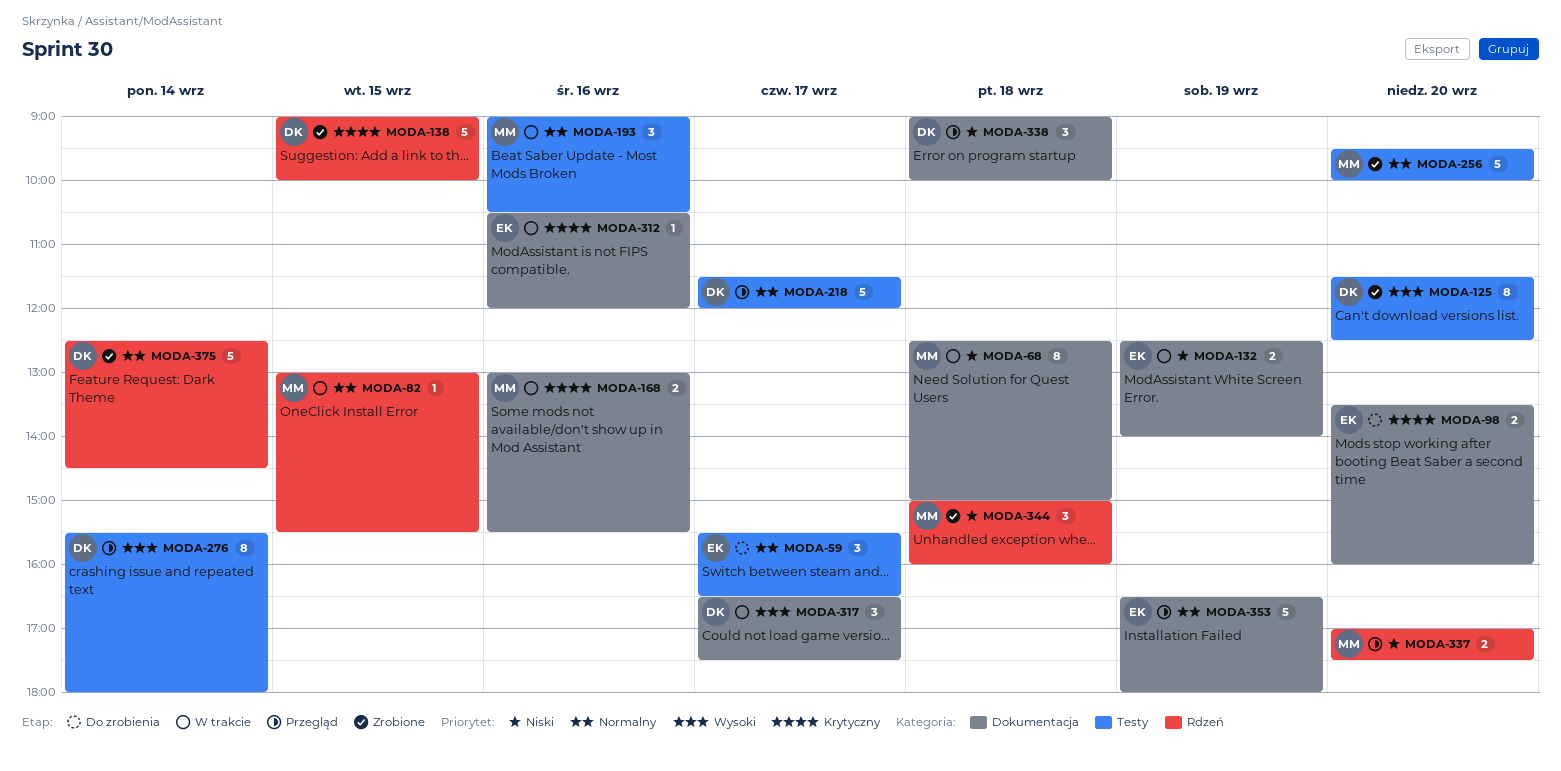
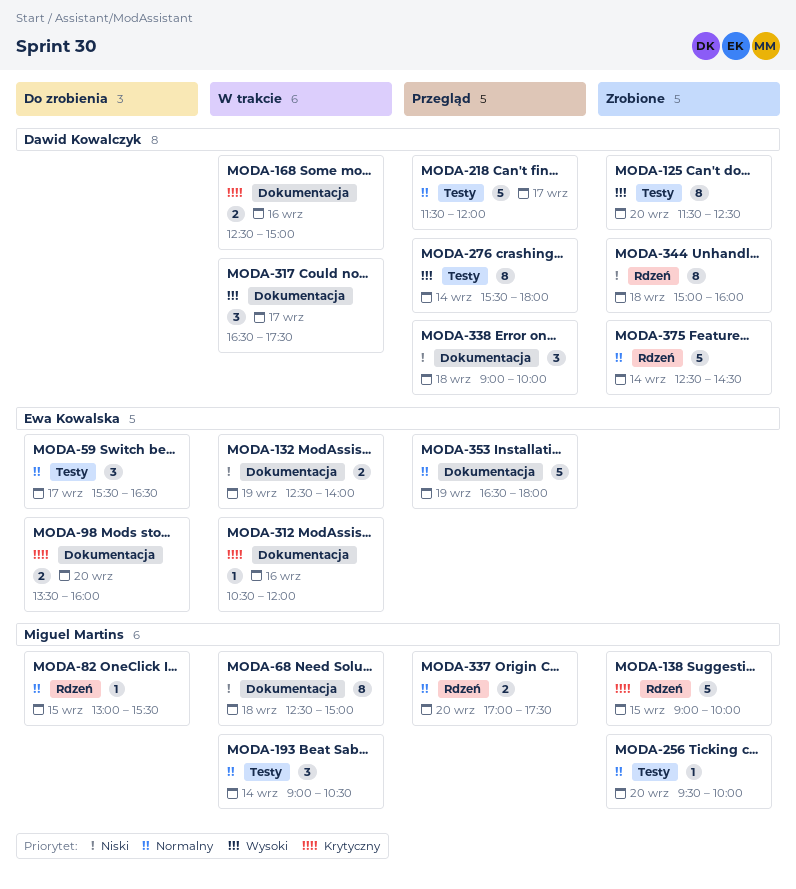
MODA-82, status: W trakcie -> Do zrobienia
MODA-138, owner: Dawid Kowalczyk -> Miguel Martins
MODA-168, owner: Miguel Martins -> Dawid Kowalczyk
MODA-168, begins: 13:00 -> 12:30
MODA-168, ends: 15:30 -> 15:00
MODA-193, day: Sep 16 -> Sep 14
MODA-256, estimate: 5 -> 1
MODA-337, priority: Niski -> Normalny
MODA-344, owner: Miguel Martins -> Dawid Kowalczyk
MODA-344, estimate: 3 -> 8

